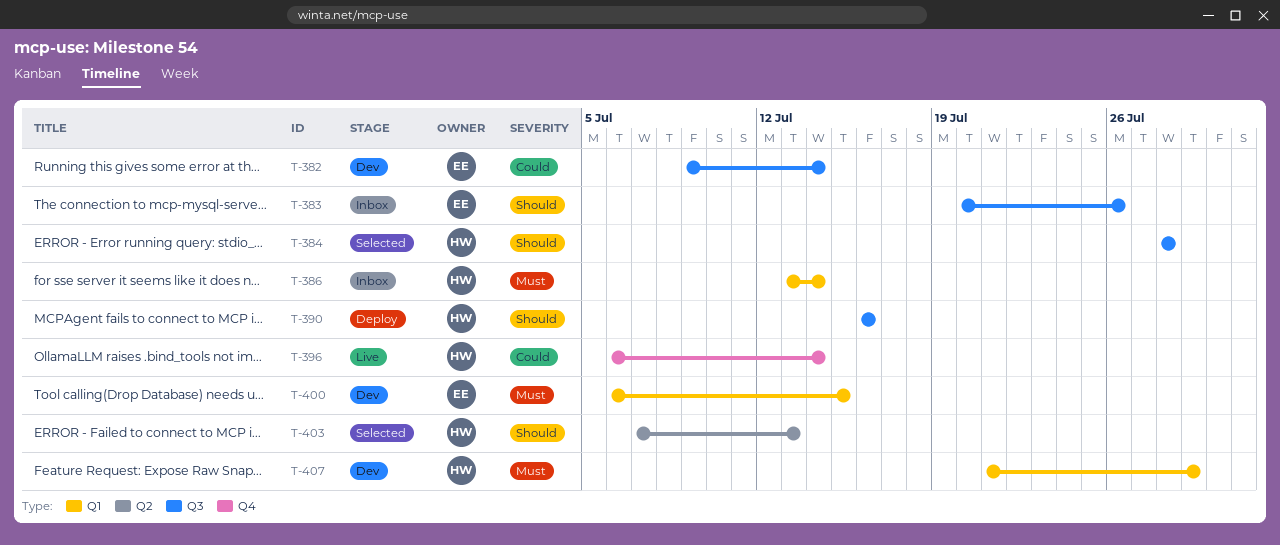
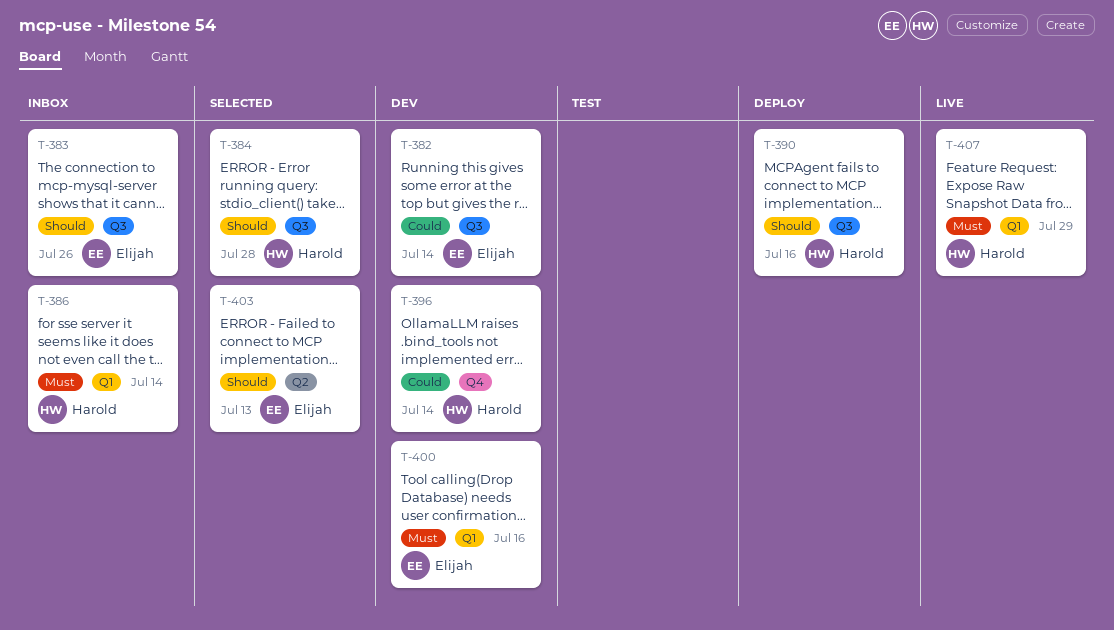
T-396, status: Live -> Dev
T-400, due: Jul 15 -> Jul 16
T-403, owner: Harold -> Elijah
T-407, status: Dev -> Live

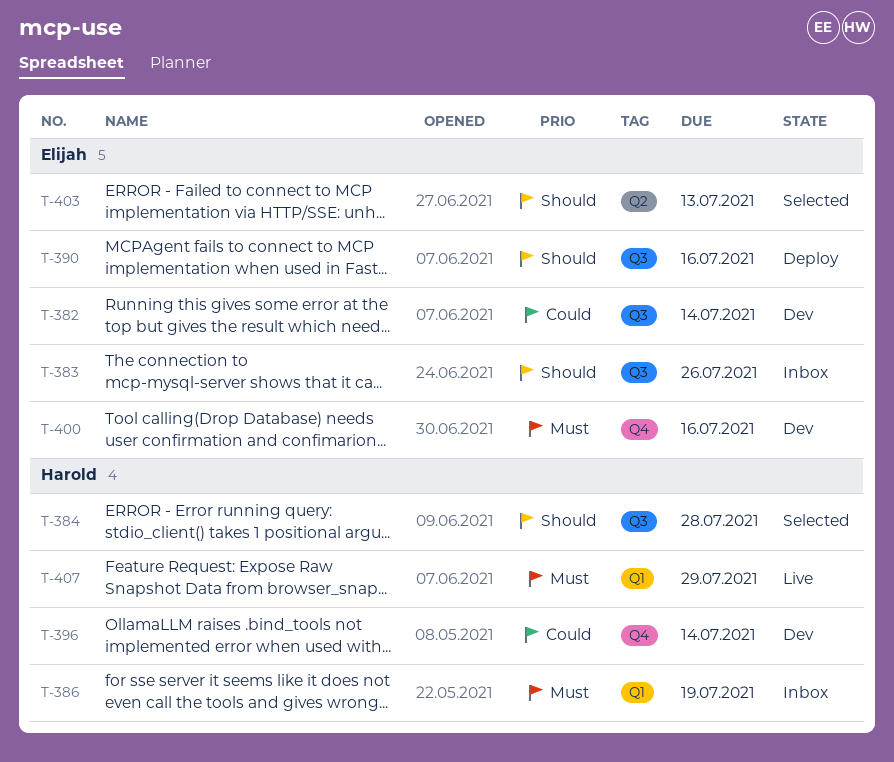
T-386, due: Jul 14 -> Jul 19
T-390, owner: Harold -> Elijah
T-400, label: Q1 -> Q4

